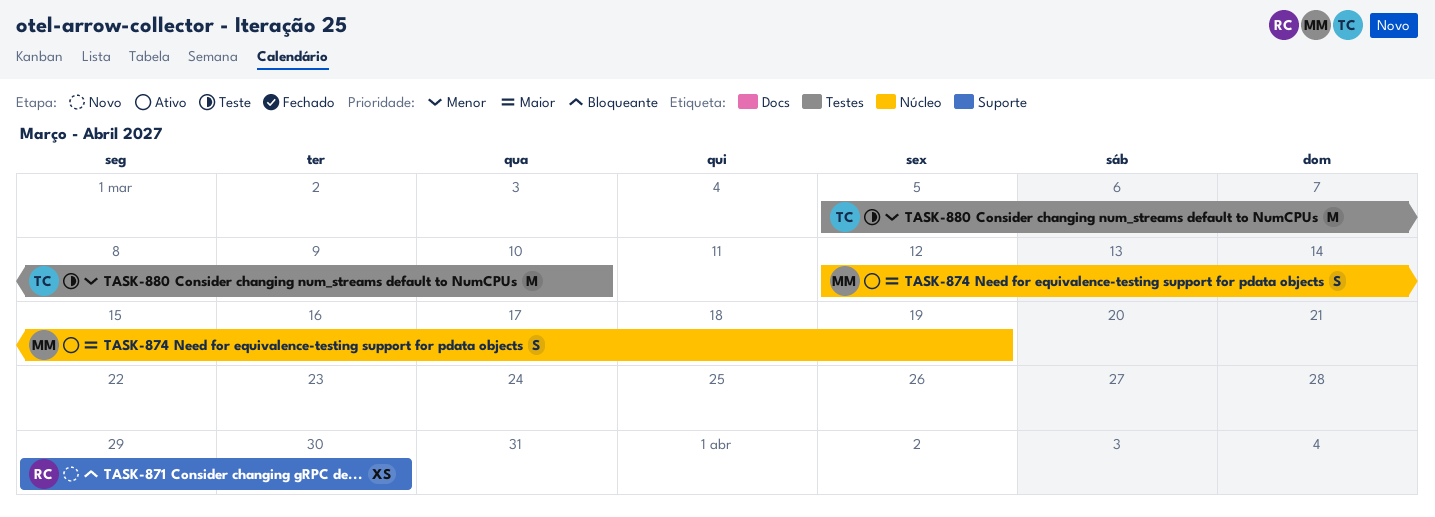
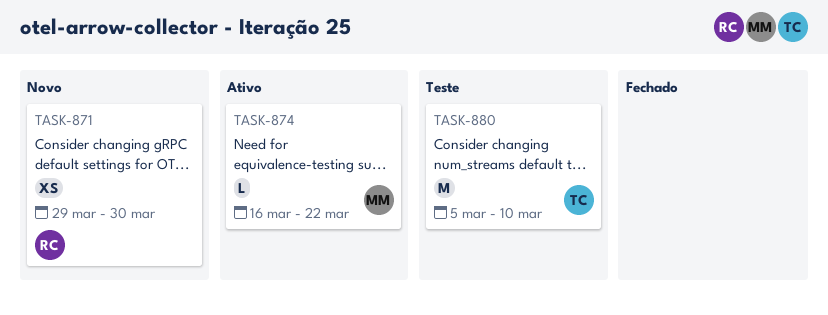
TASK-874, estimate: S -> L
TASK-874, start: Mar 12 -> Mar 16
TASK-874, due: Mar 19 -> Mar 22

